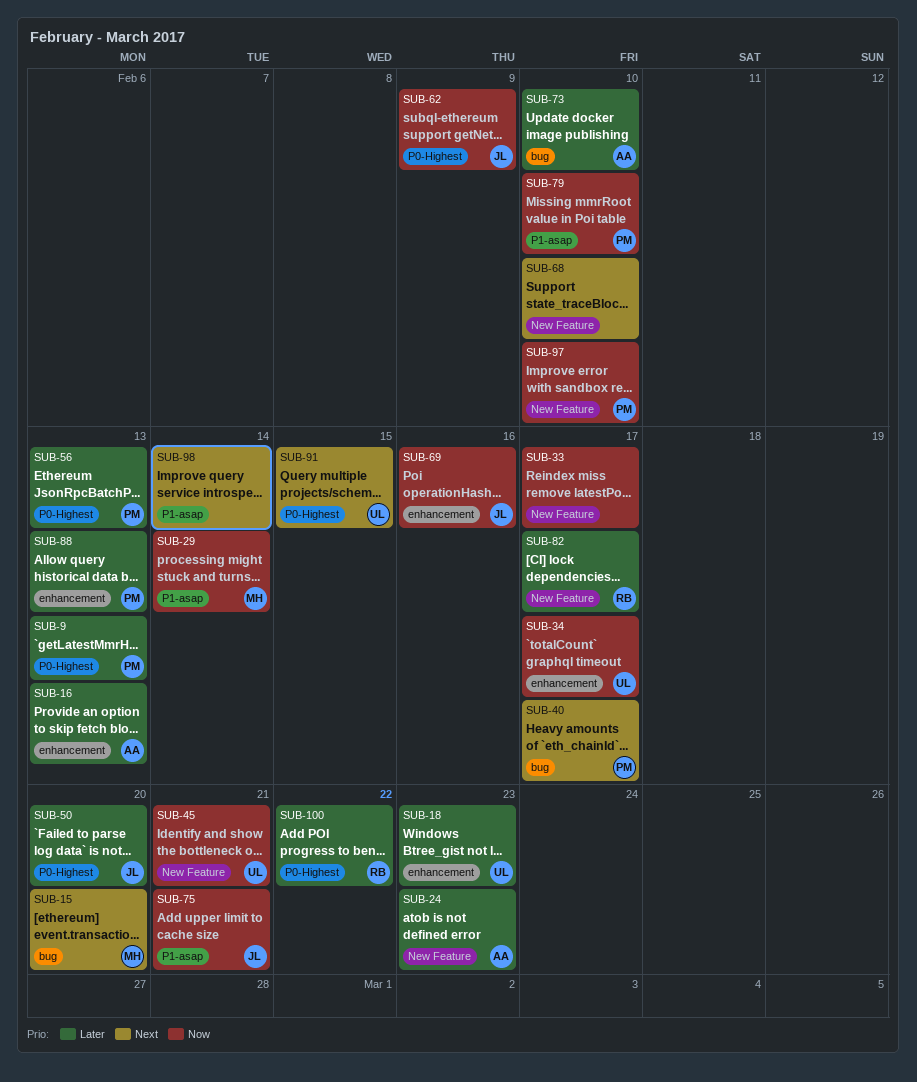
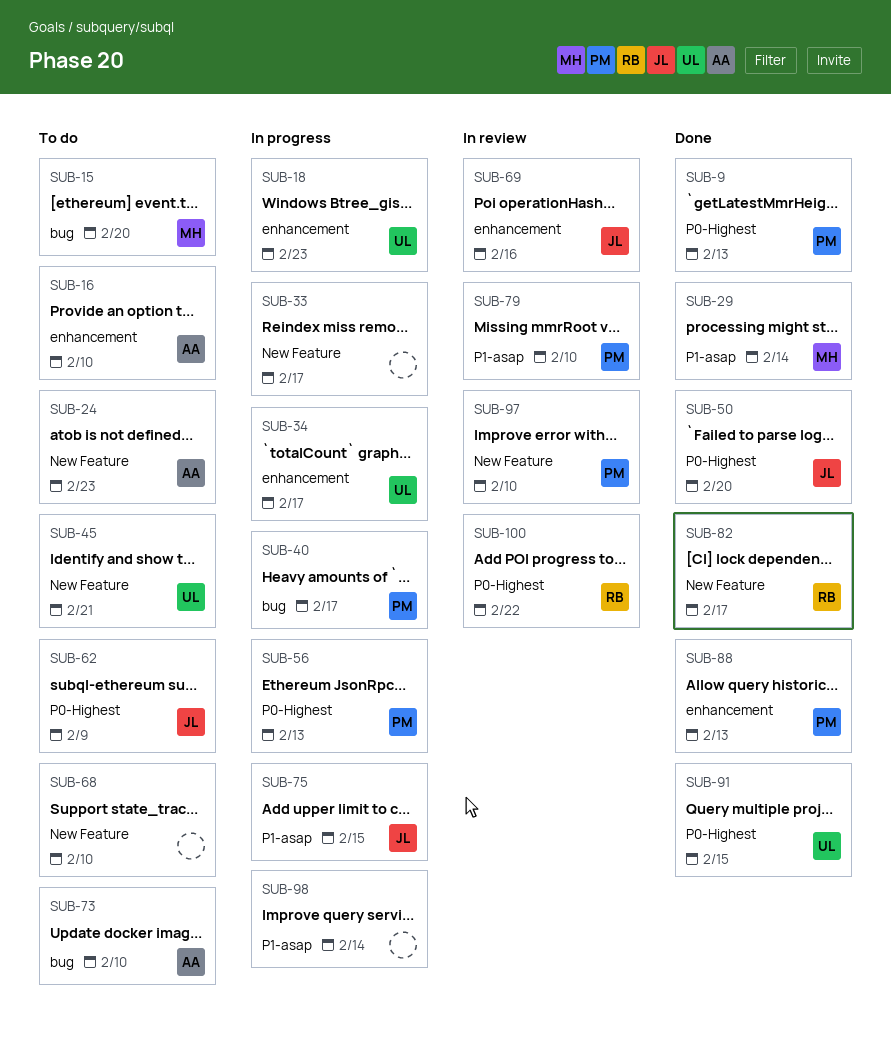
SUB-16, due: Feb 13 -> Feb 10
SUB-75, due: Feb 21 -> Feb 15

